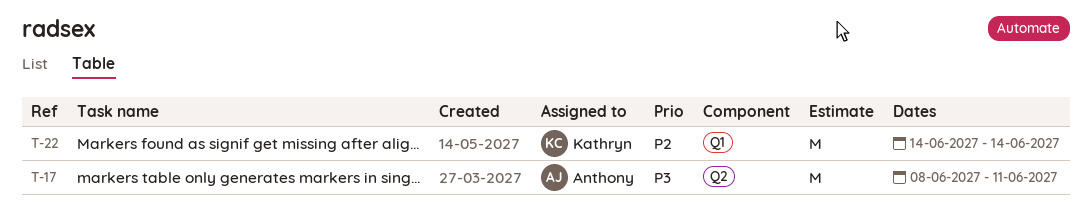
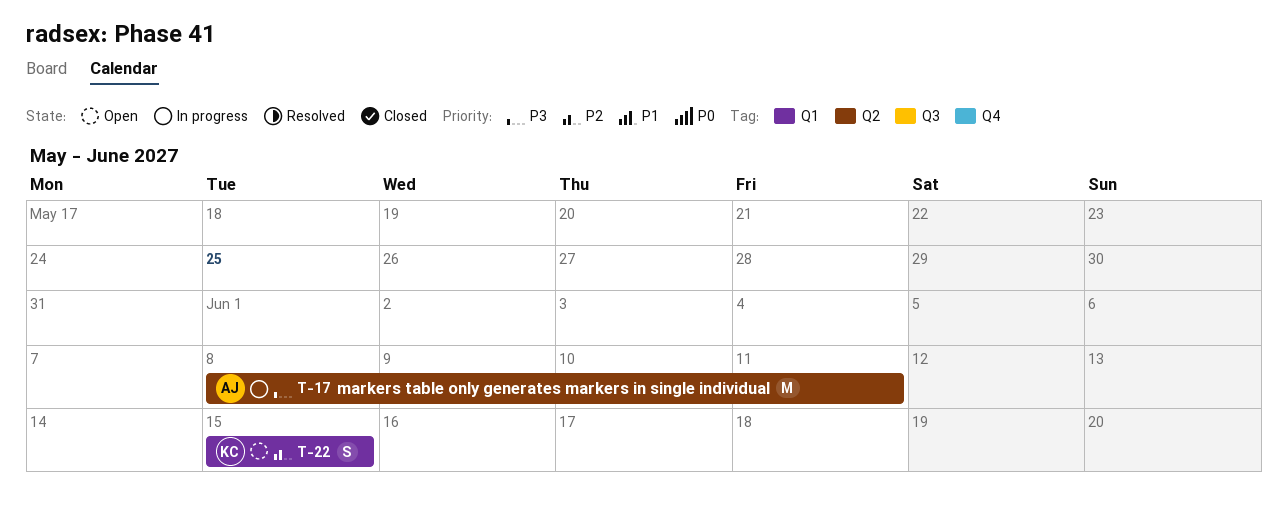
T-22, estimate: M -> S
T-22, start: Jun 14 -> Jun 15
T-22, due: Jun 14 -> Jun 15

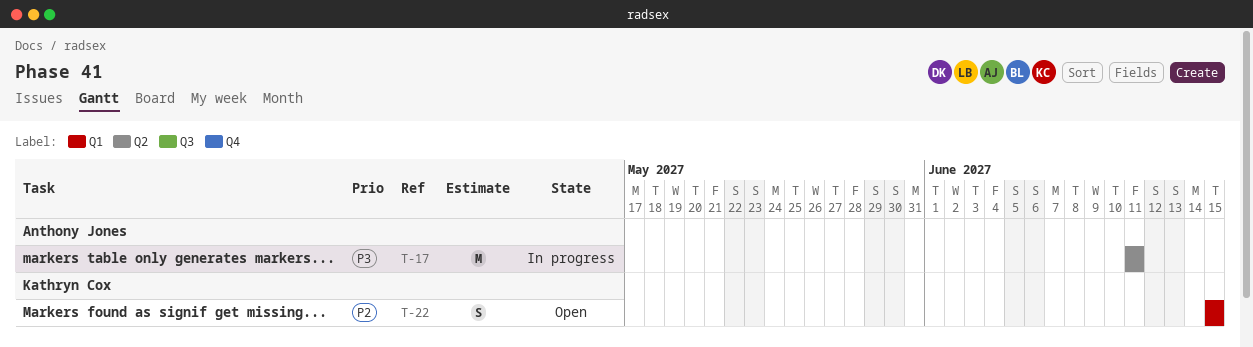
T-17, start: Jun 8 -> Jun 11

